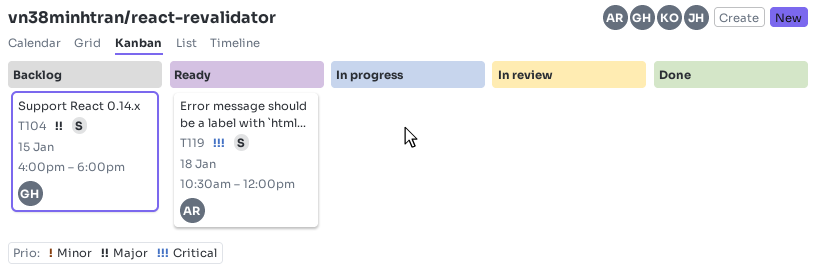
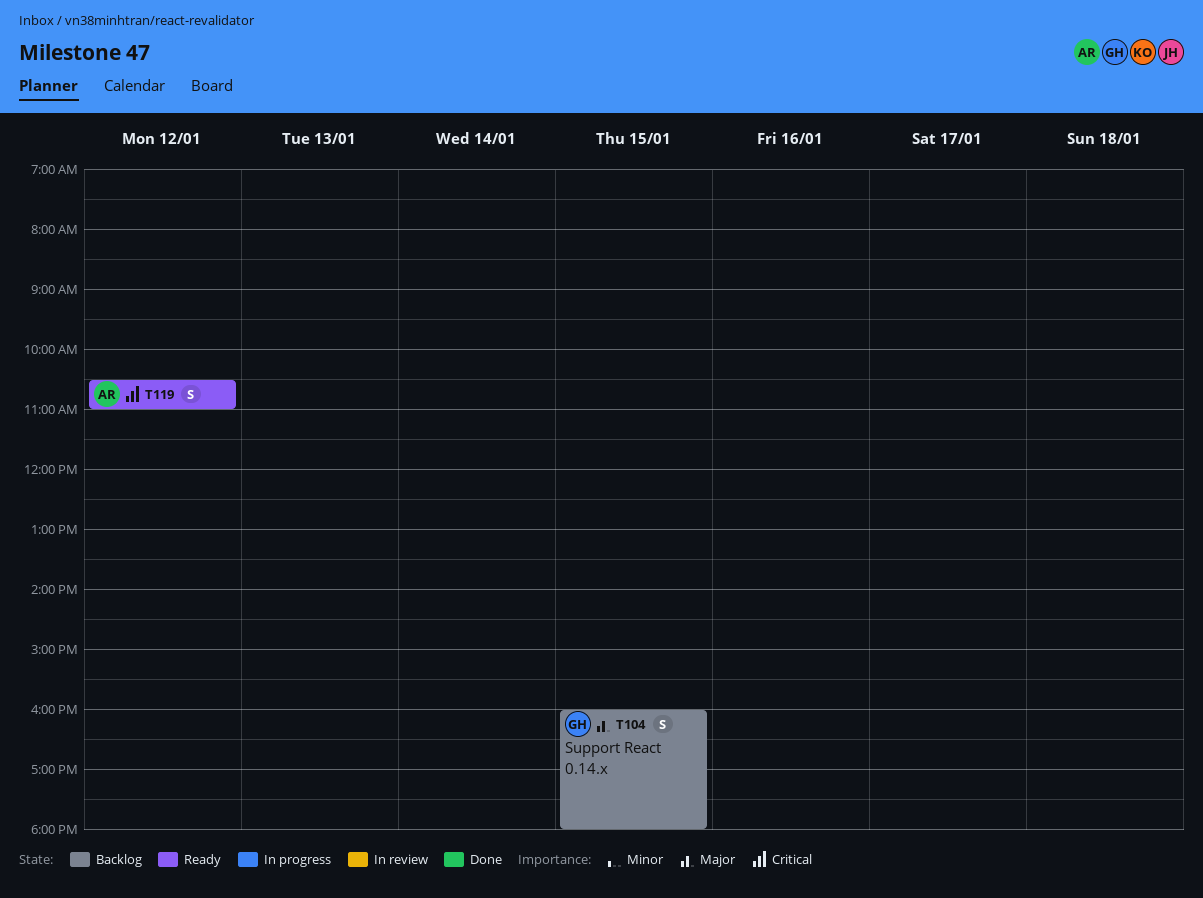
T119, day: Jan 18 -> Jan 12
T119, ends: 12:00 -> 11:00

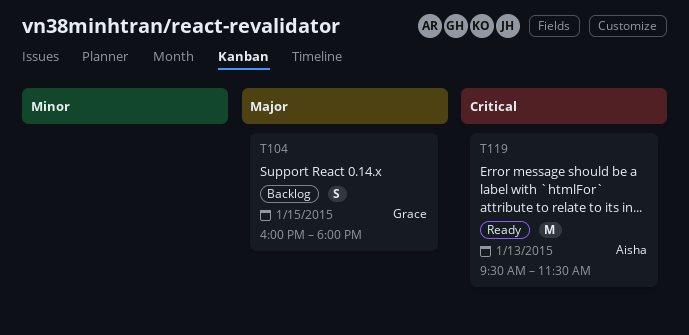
T119, estimate: S -> M
T119, day: Jan 12 -> Jan 13
T119, begins: 10:30 -> 09:30
T119, ends: 11:00 -> 11:30

